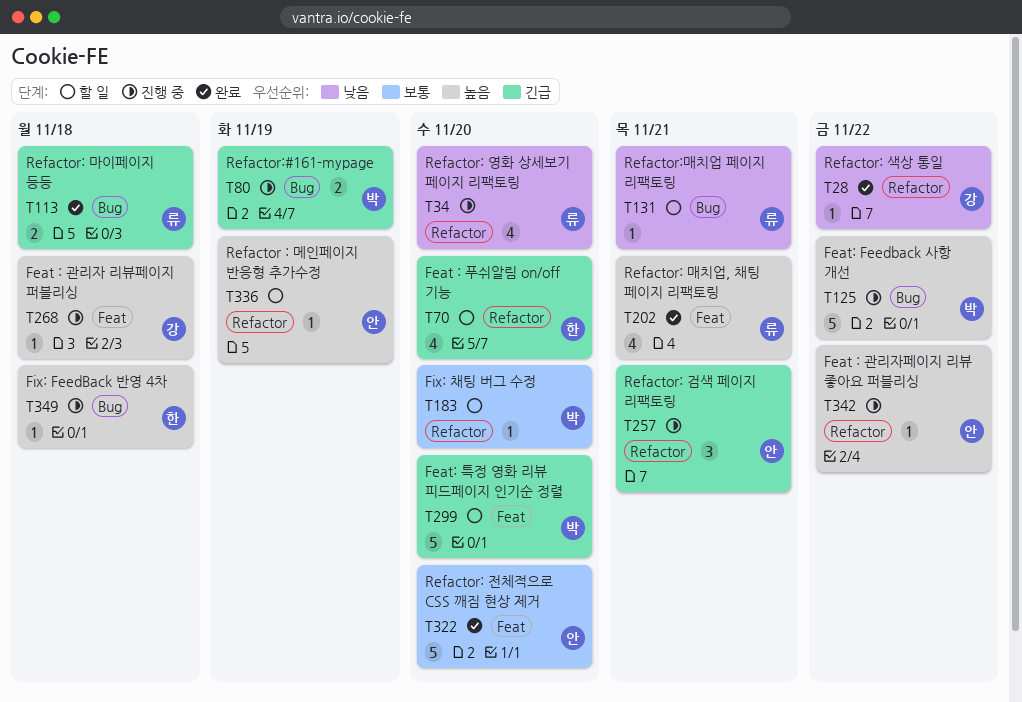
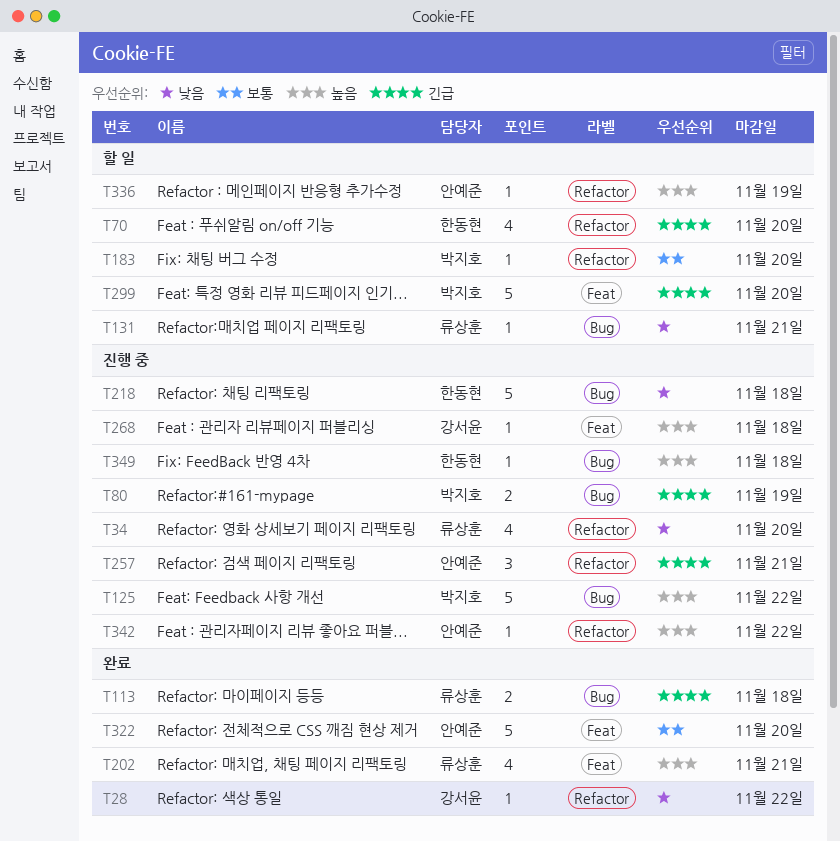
T218: none -> present

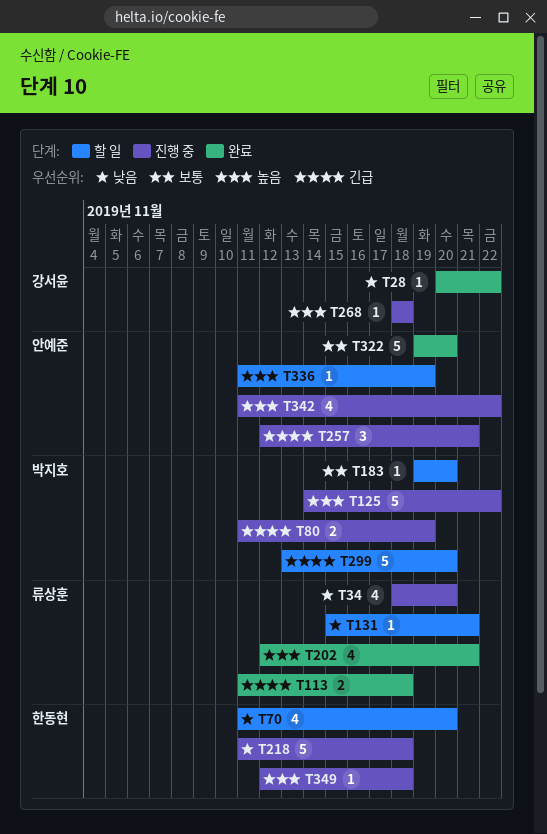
T70, priority: 긴급 -> 낮음
T342, estimate: 1 -> 4

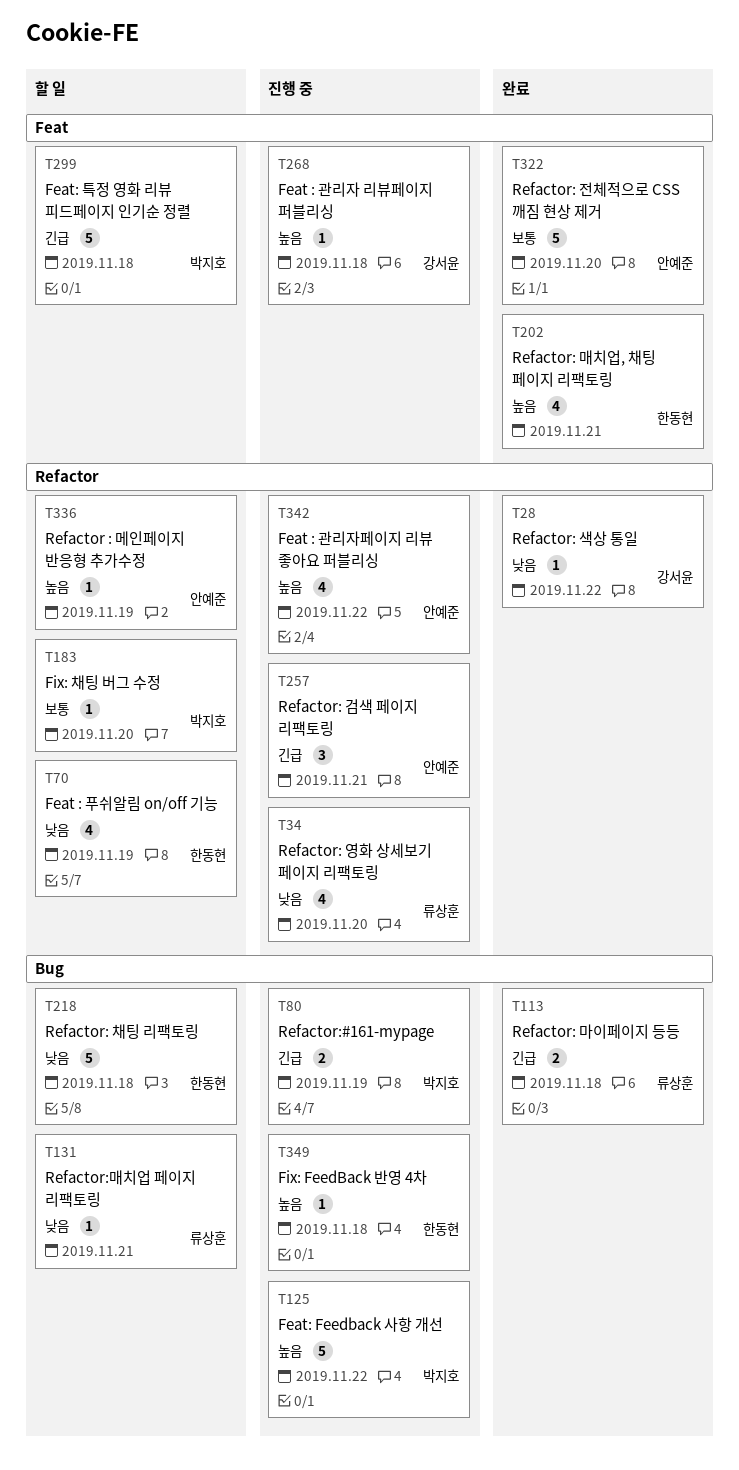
T70, due: Nov 20 -> Nov 19
T202, owner: 류상훈 -> 한동현
T218, status: 진행 중 -> 할 일
T299, due: Nov 20 -> Nov 18

